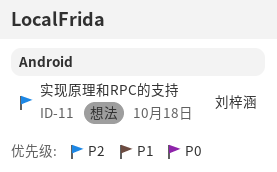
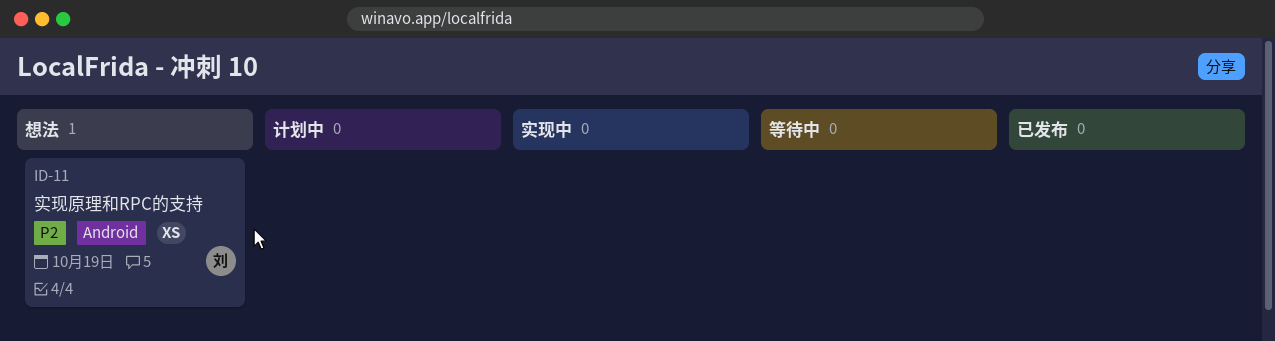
ID-11, due: Oct 18 -> Oct 19

